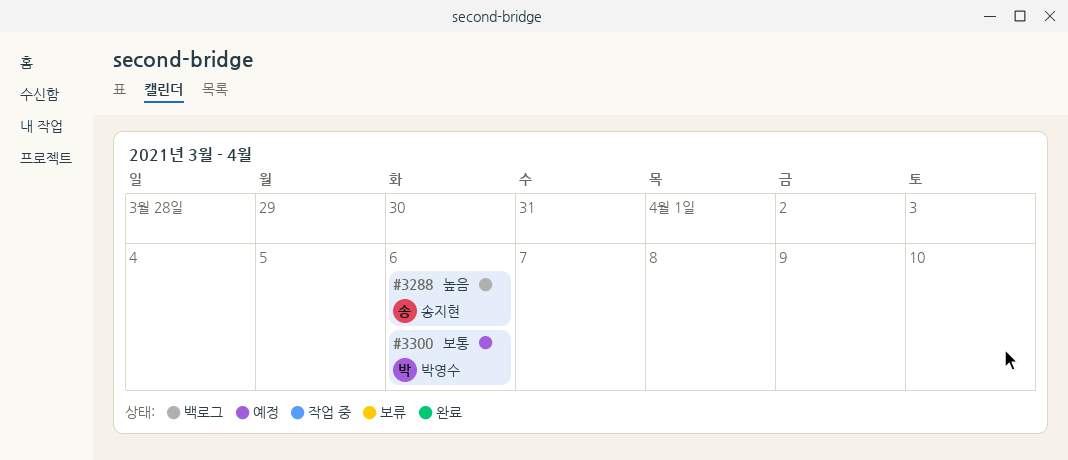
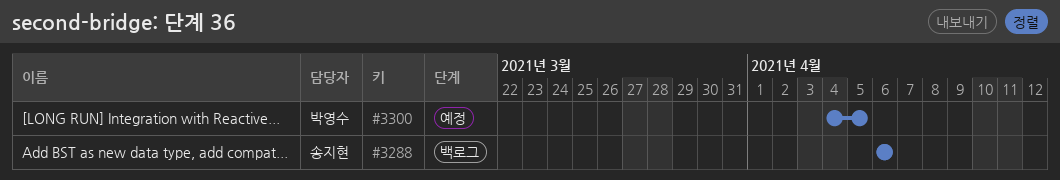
#3300, due: Apr 6 -> Apr 5

